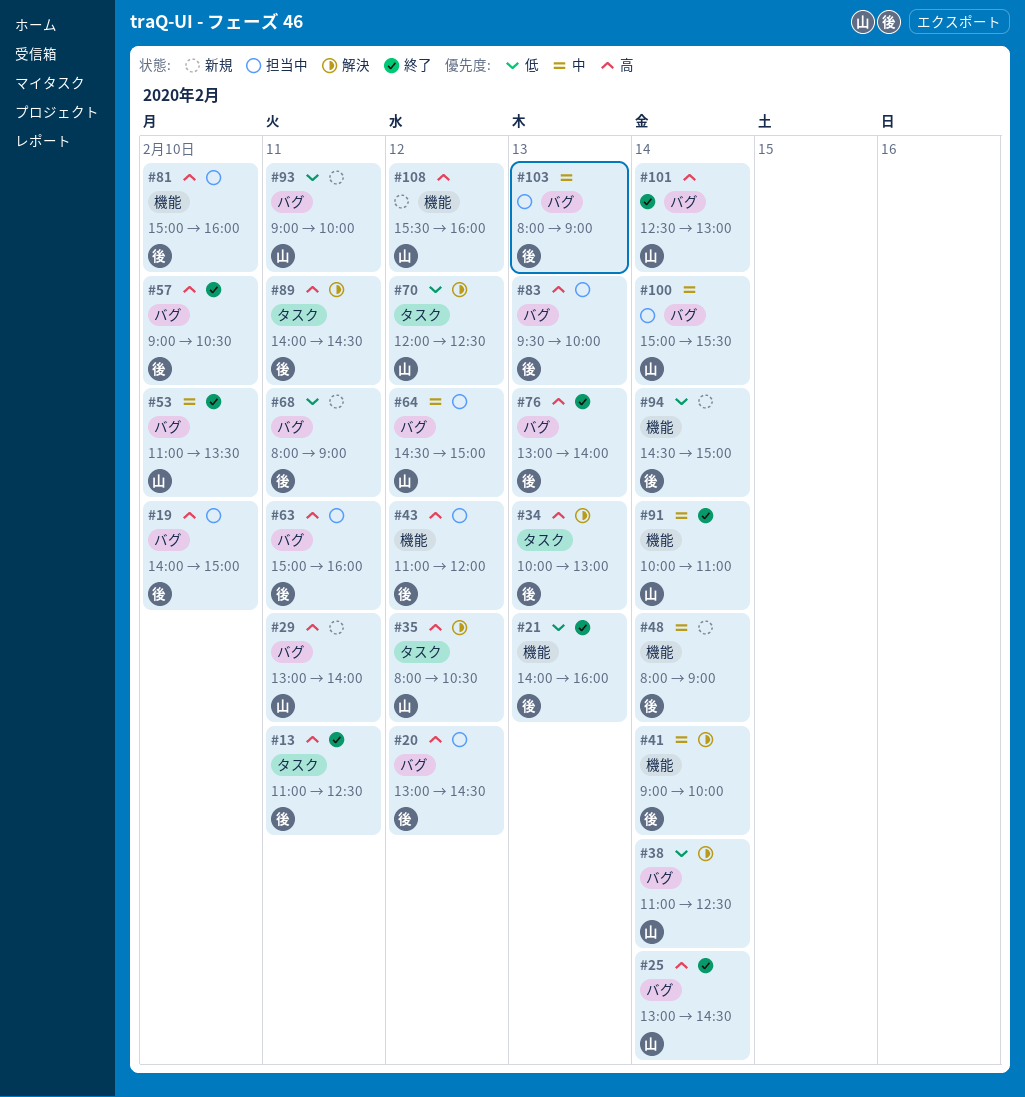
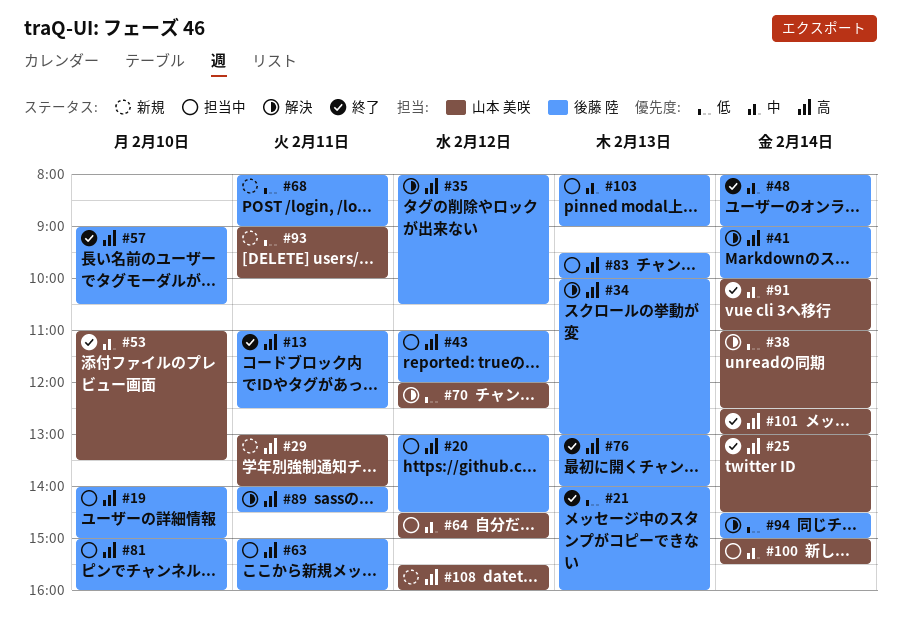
#35, owner: 山本 美咲 -> 後藤 陸
#41, priority: 中 -> 高
#48, status: 新規 -> 終了
#94, status: 新規 -> 解決

